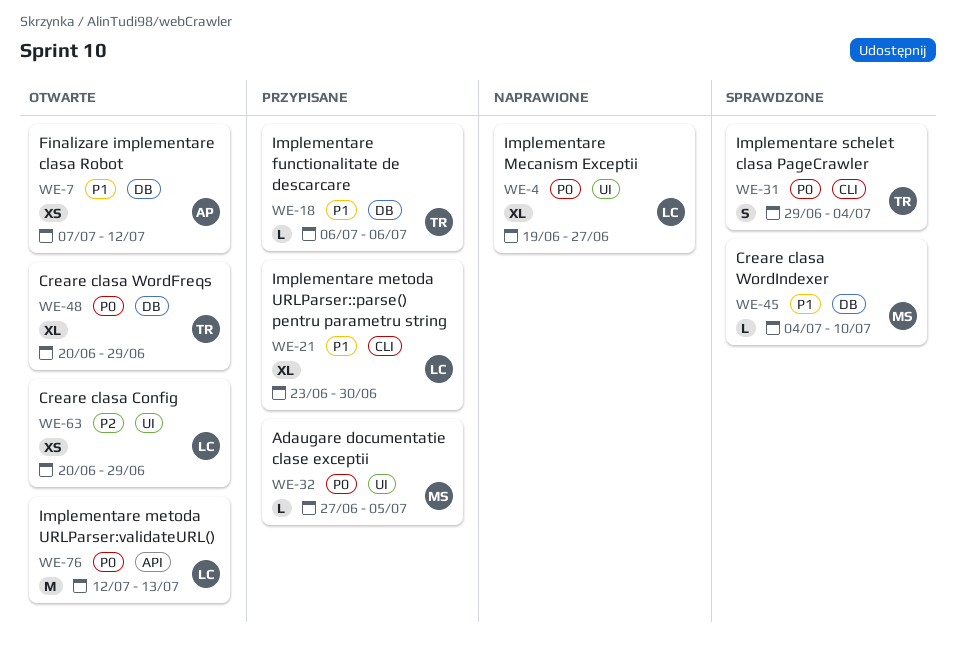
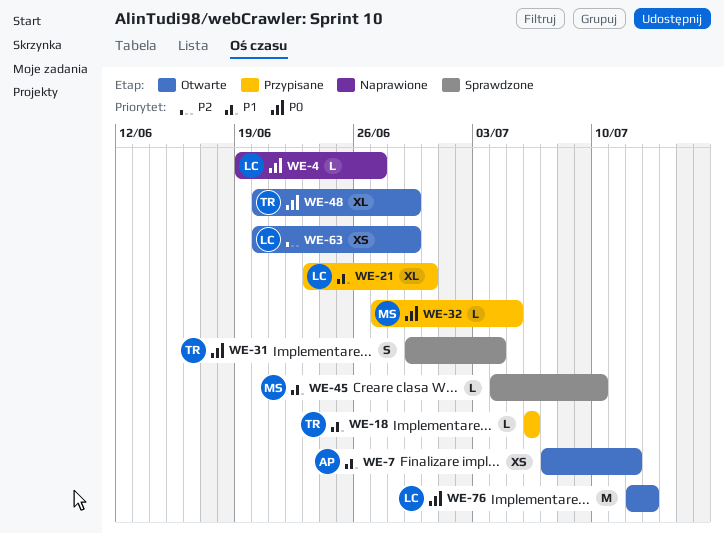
WE-4, estimate: XL -> L

